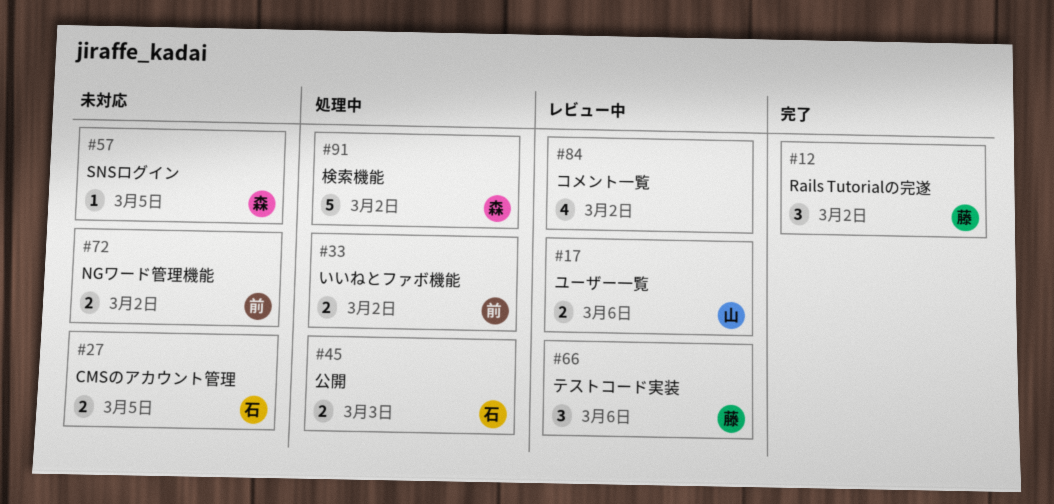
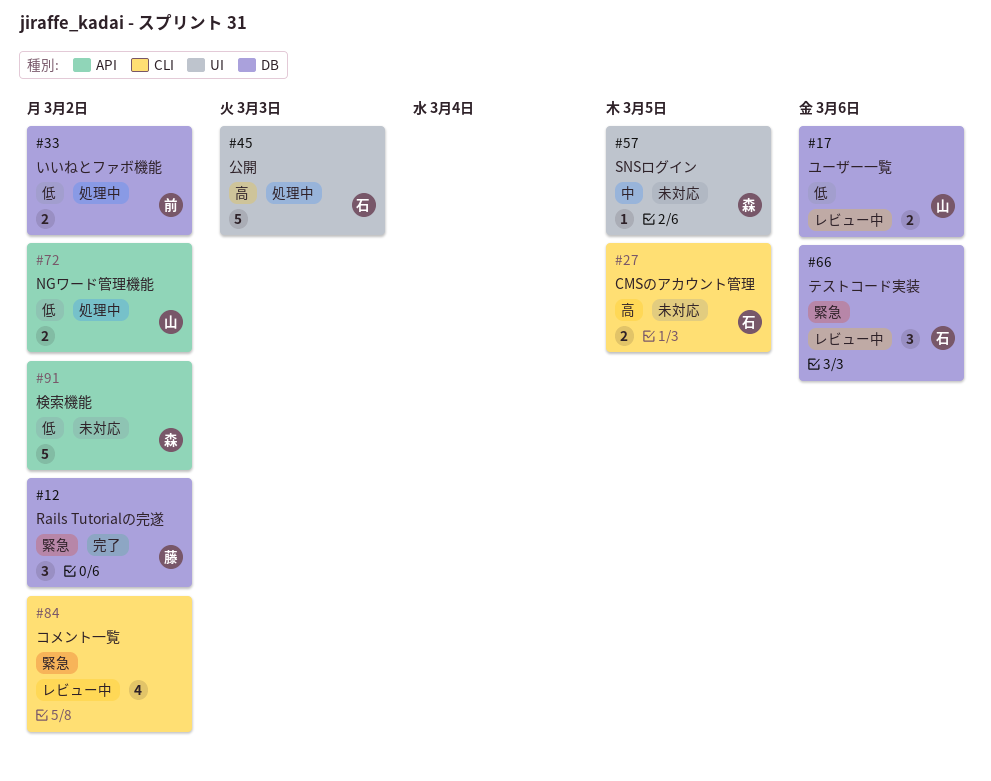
#45, estimate: 2 -> 5
#66, owner: 藤 -> 石
#72, status: 未対応 -> 処理中
#72, owner: 前 -> 山
#91, status: 処理中 -> 未対応

